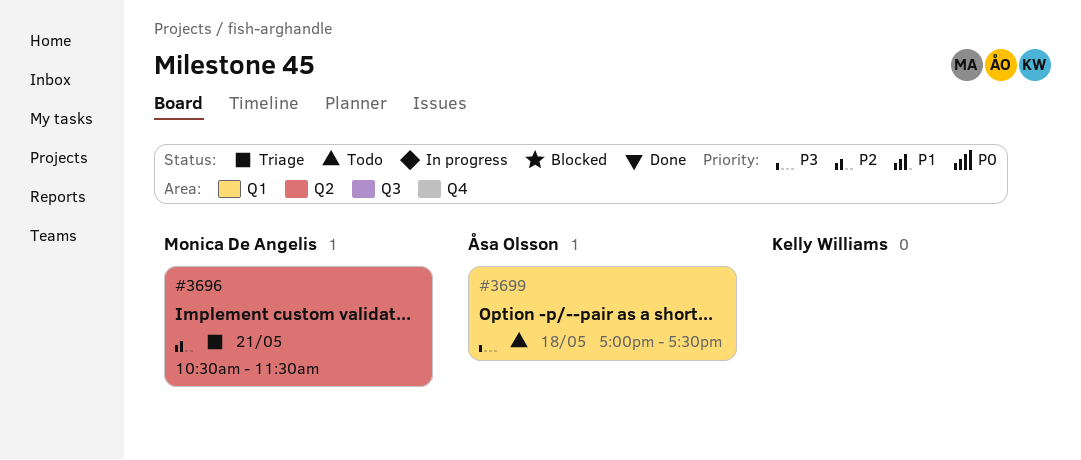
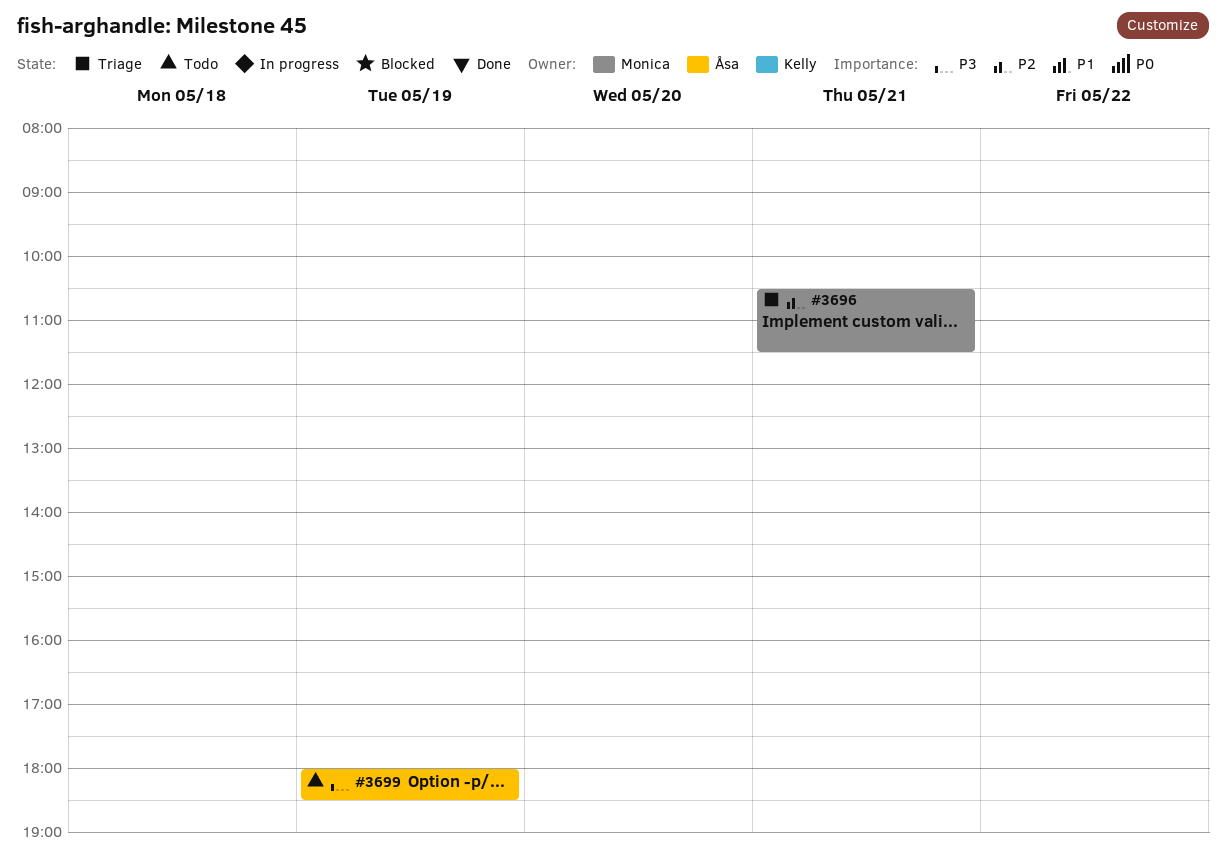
#3699, day: May 18 -> May 19
#3699, begins: 17:00 -> 18:00
#3699, ends: 17:30 -> 18:30

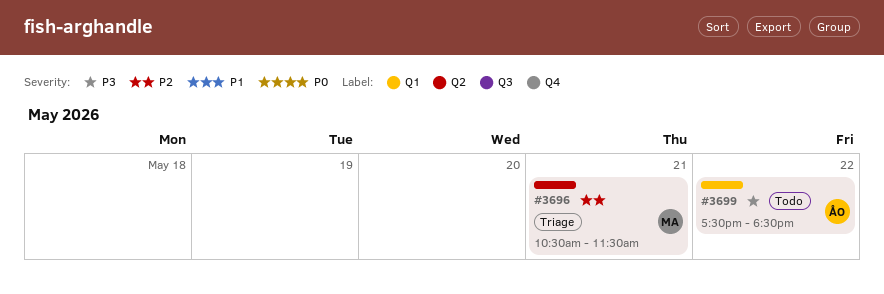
#3699, day: May 19 -> May 22
#3699, begins: 18:00 -> 17:30

